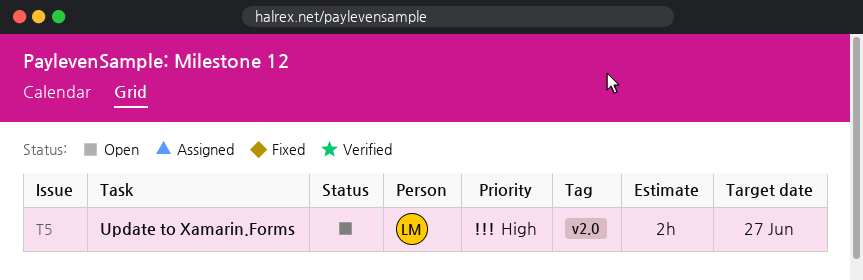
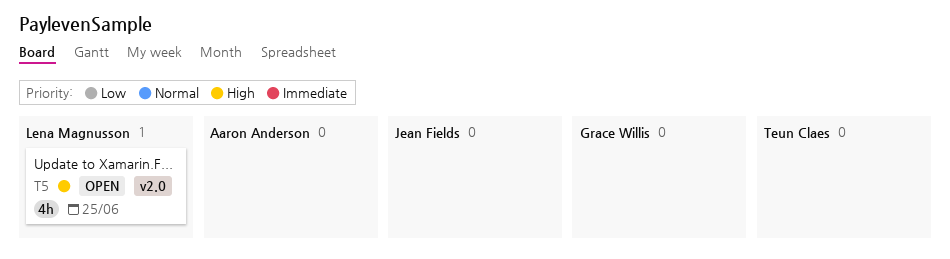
T5, estimate: 2h -> 4h
T5, due: Jun 27 -> Jun 25

